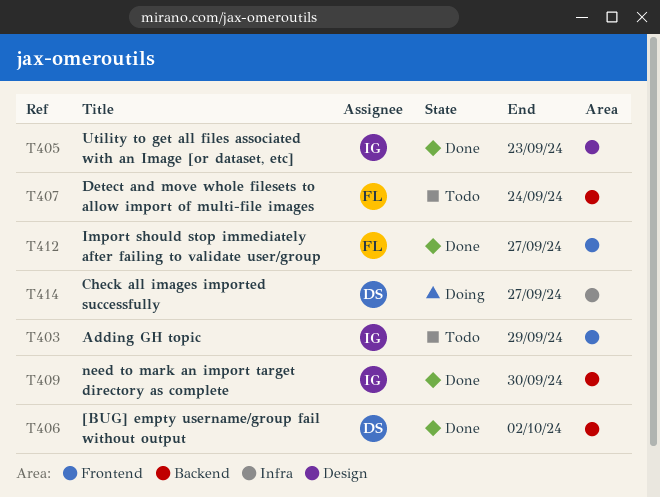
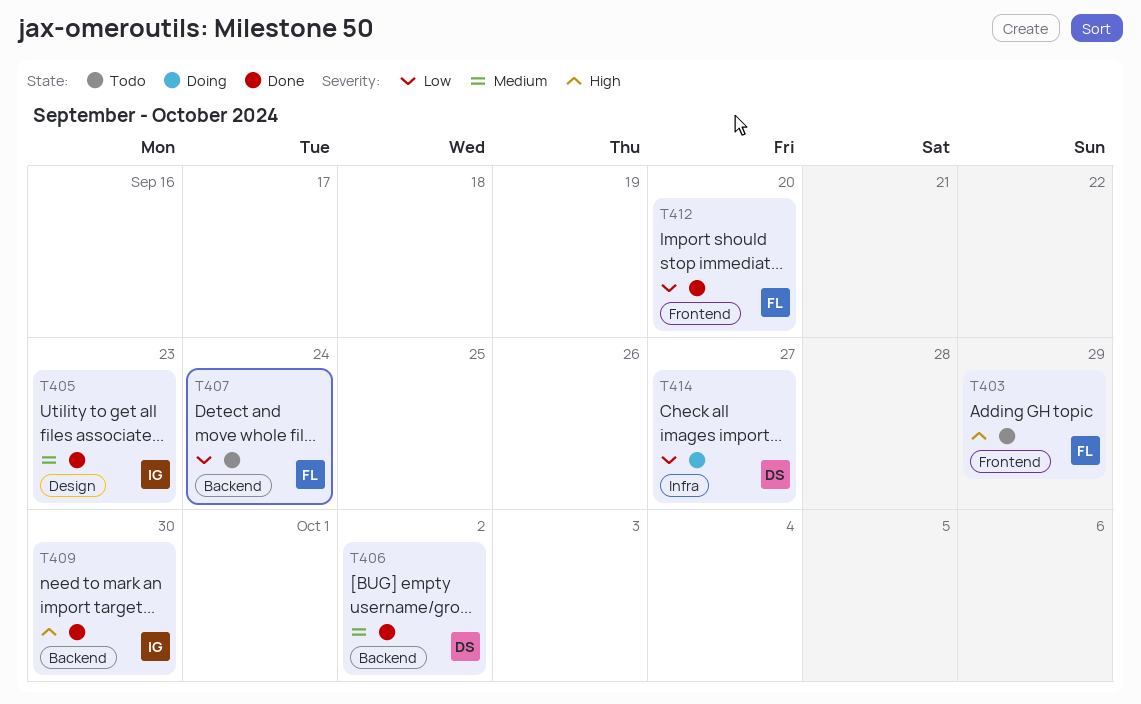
T403, owner: IG -> FL
T412, due: Sep 27 -> Sep 20

